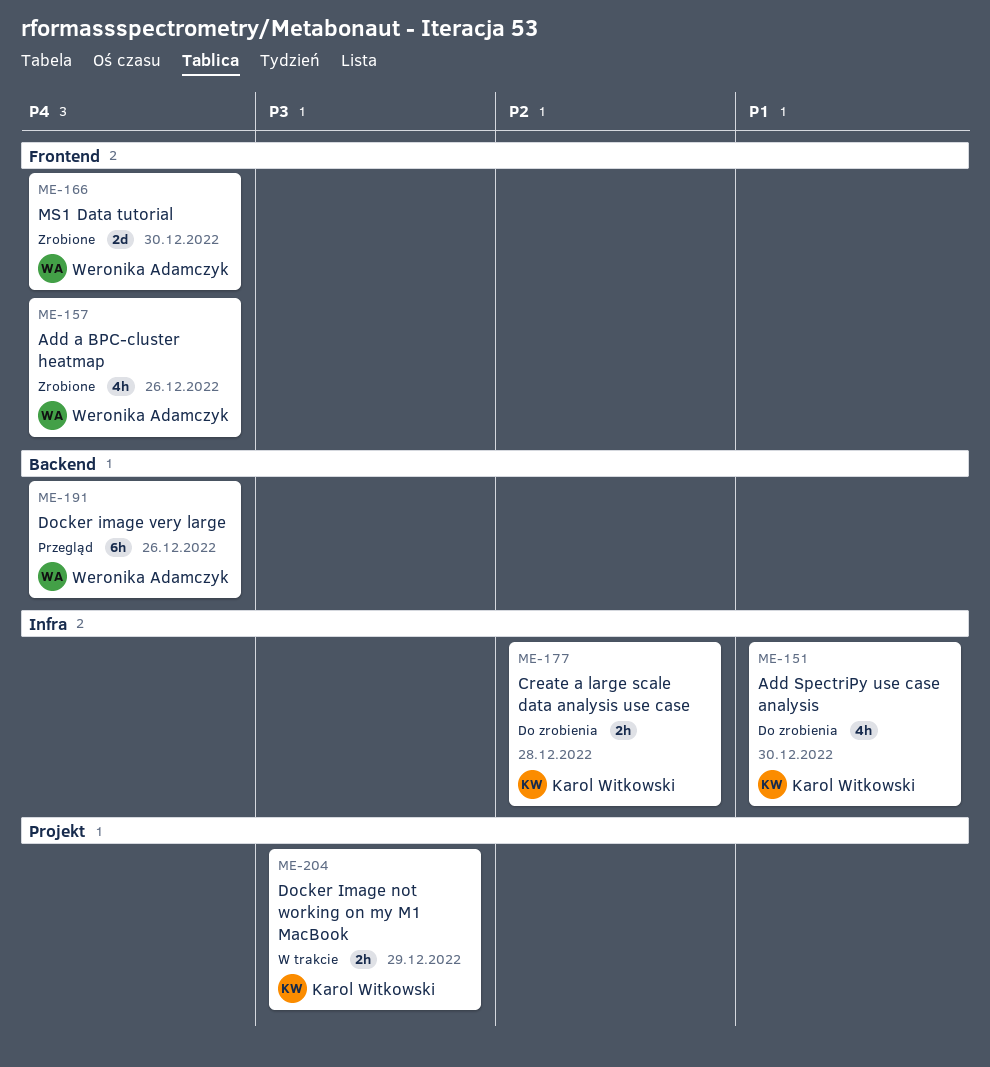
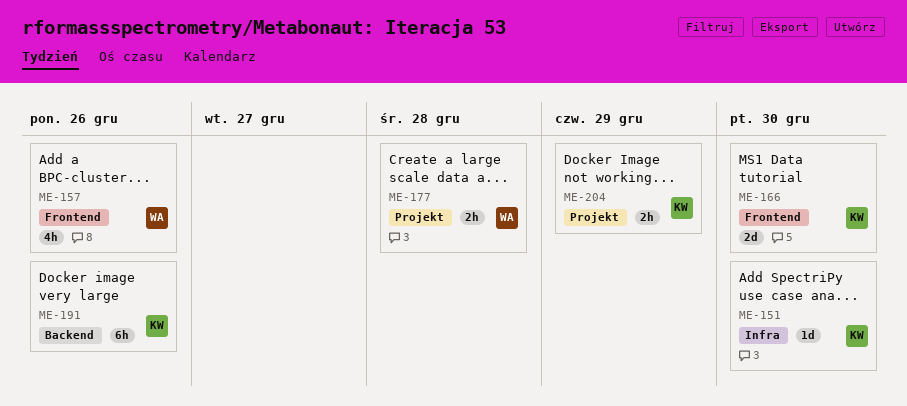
ME-151, estimate: 4h -> 1d
ME-166, owner: Weronika Adamczyk -> Karol Witkowski
ME-177, owner: Karol Witkowski -> Weronika Adamczyk
ME-177, label: Infra -> Projekt
ME-191, owner: Weronika Adamczyk -> Karol Witkowski

